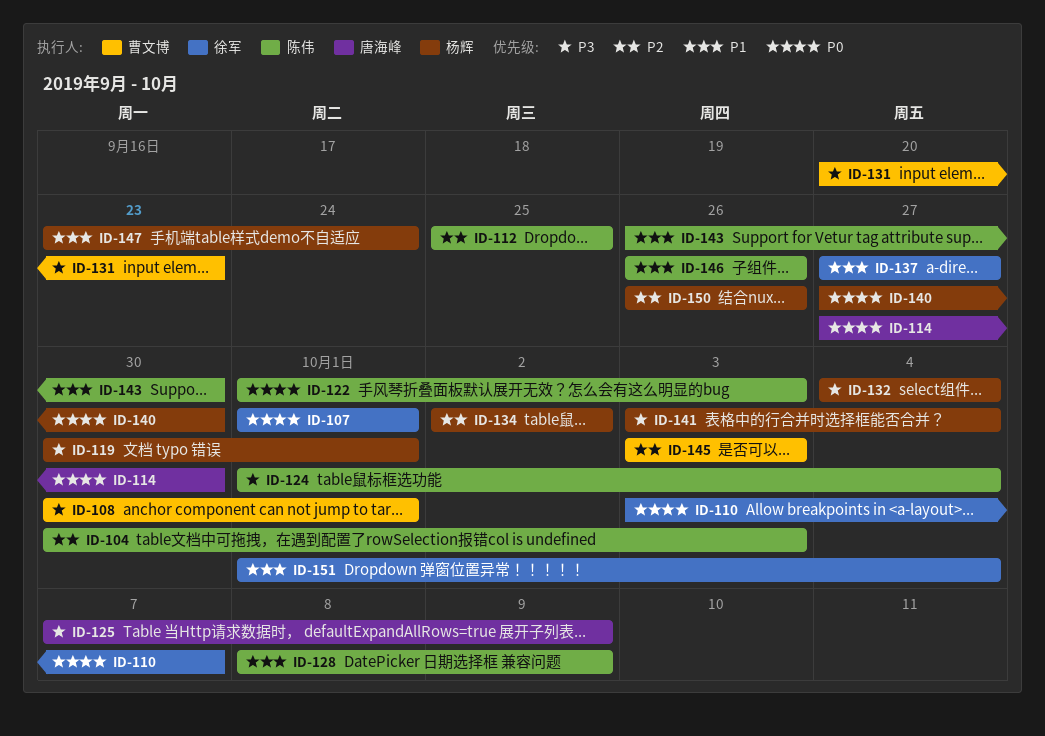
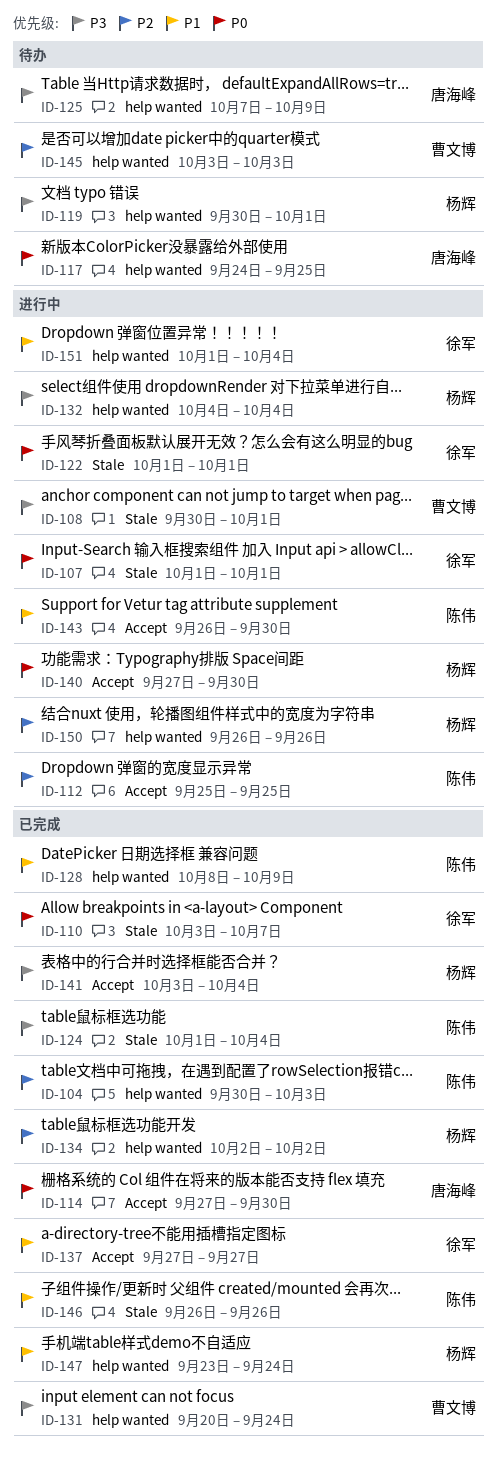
ID-117: none -> present
ID-122, owner: 陈伟 -> 徐军
ID-122, due: Oct 3 -> Oct 1
ID-131, due: Sep 23 -> Sep 24

